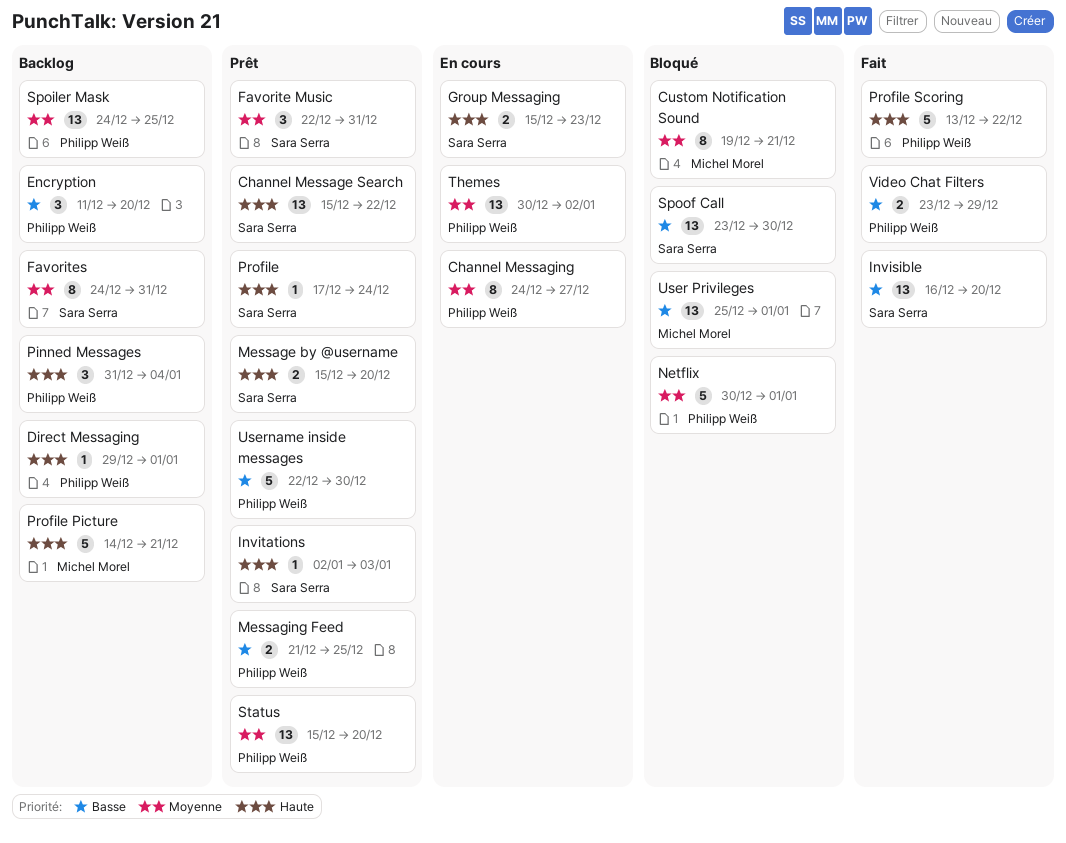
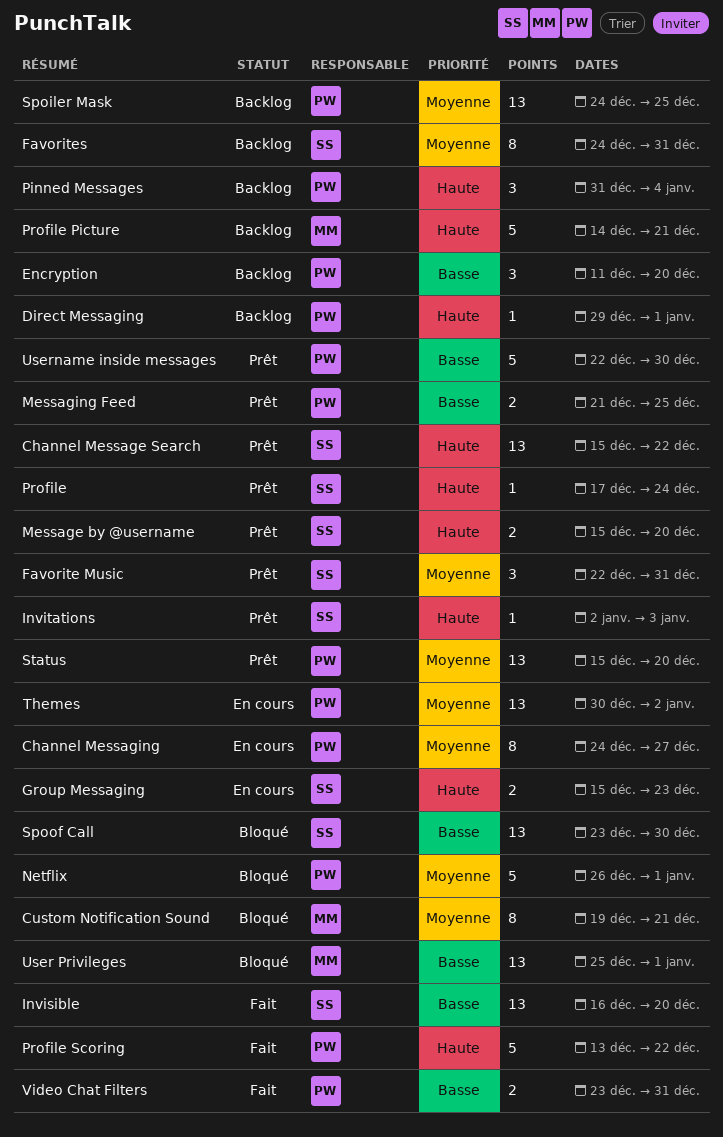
Netflix, start: Dec 30 -> Dec 26
Video Chat Filters, due: Dec 29 -> Dec 31

